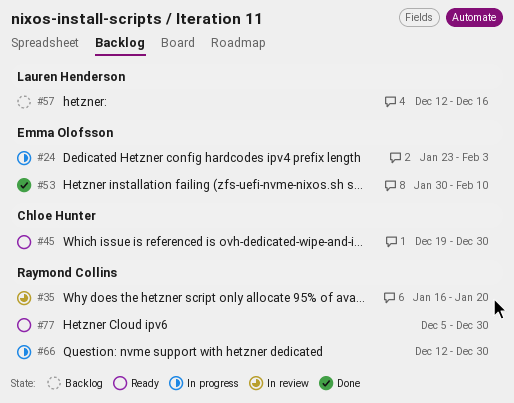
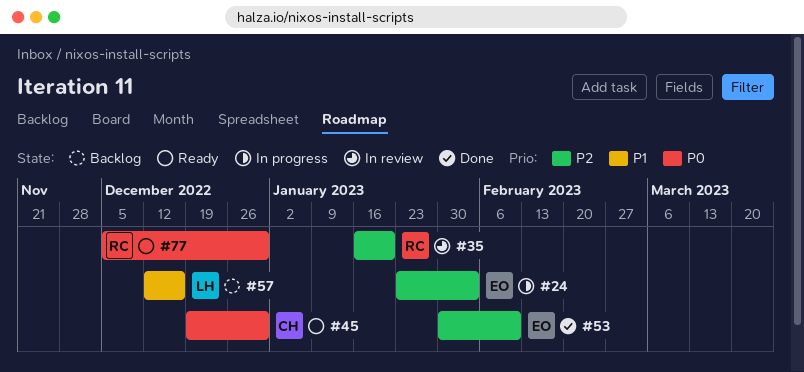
#66: present -> none

